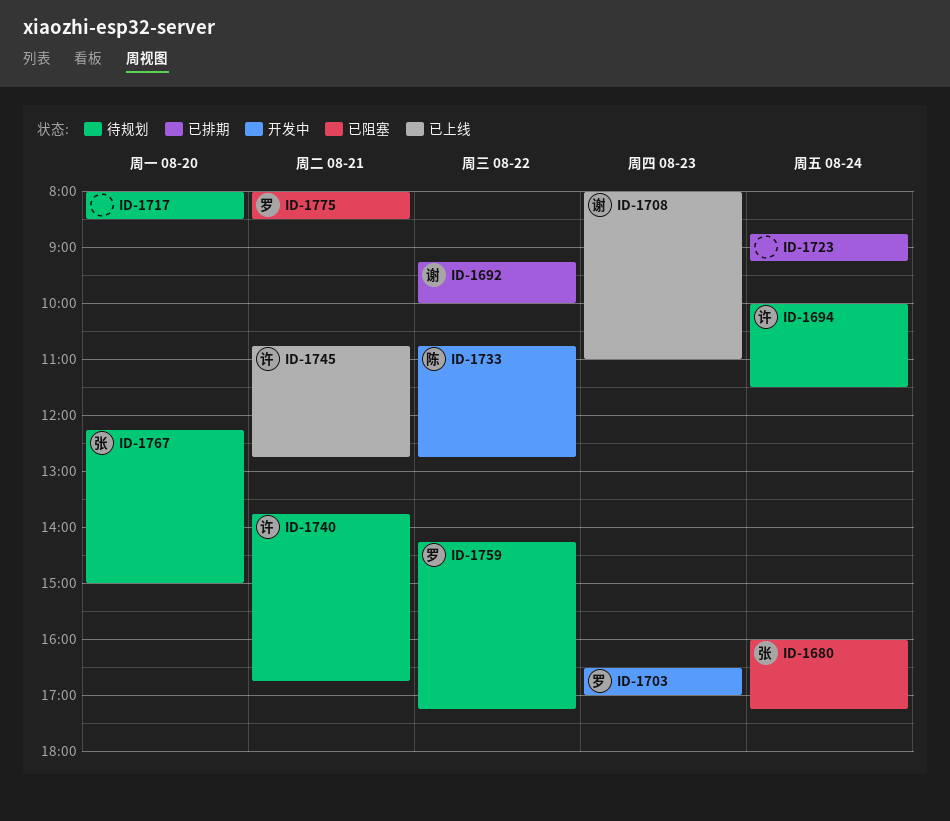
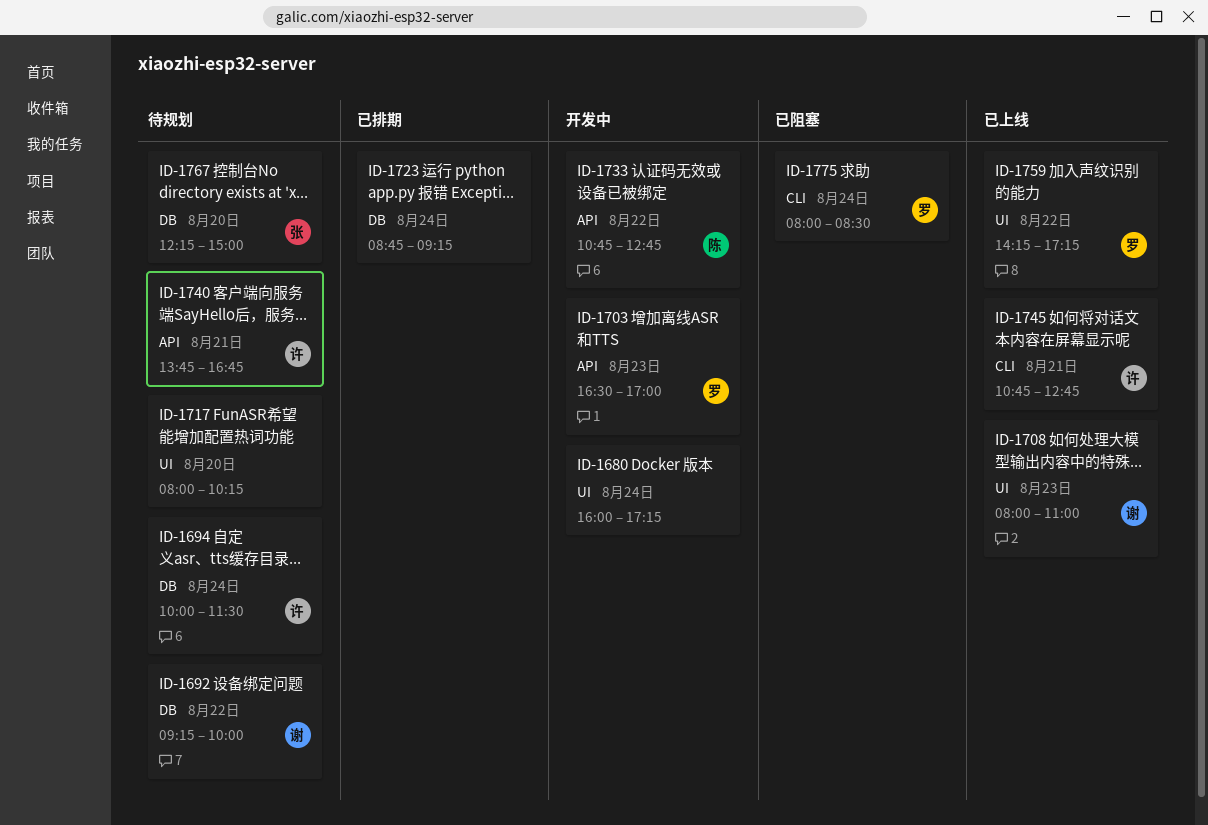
ID-1680, status: 已阻塞 -> 开发中
ID-1680, owner: 张 -> none
ID-1692, status: 已排期 -> 待规划
ID-1717, ends: 08:30 -> 10:15
ID-1759, status: 待规划 -> 已上线
ID-1775, day: Aug 21 -> Aug 24

